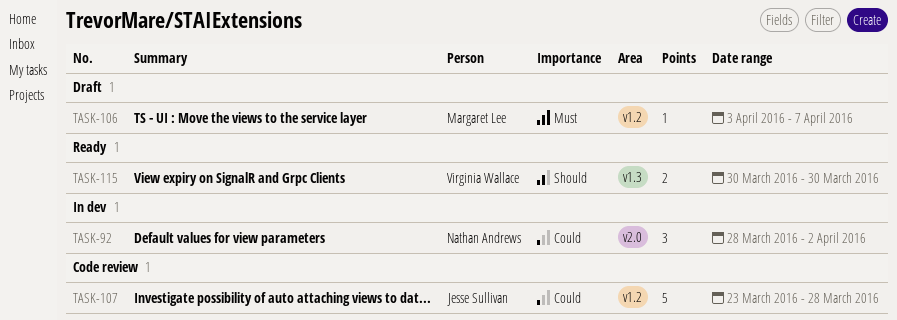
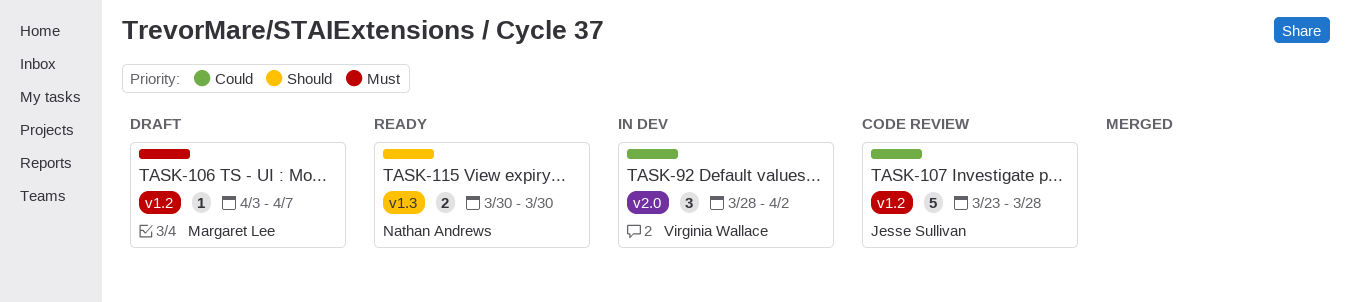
TASK-92, owner: Nathan Andrews -> Virginia Wallace
TASK-115, owner: Virginia Wallace -> Nathan Andrews

